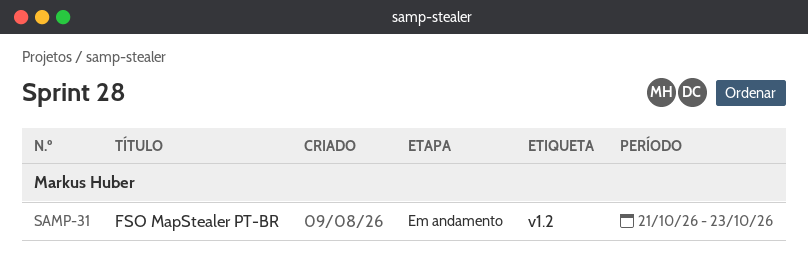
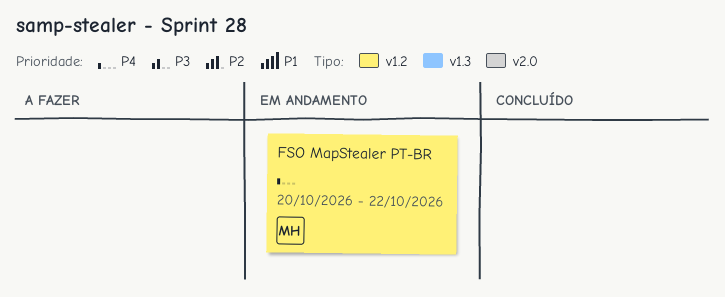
FSO MapStealer PT-BR, start: Oct 21 -> Oct 20
FSO MapStealer PT-BR, due: Oct 23 -> Oct 22

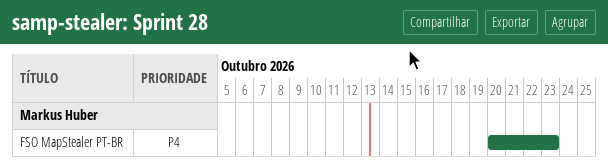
FSO MapStealer PT-BR, due: Oct 22 -> Oct 23

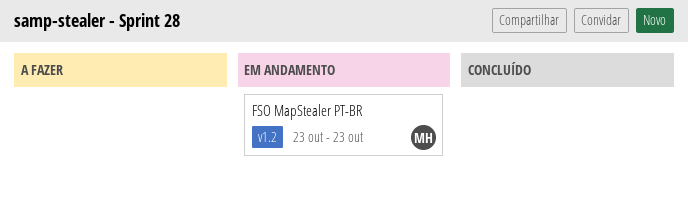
FSO MapStealer PT-BR, start: Oct 20 -> Oct 23

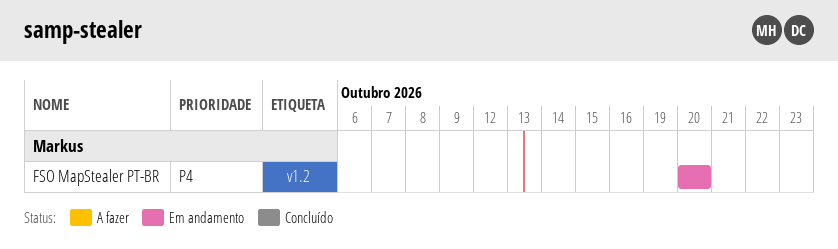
FSO MapStealer PT-BR, start: Oct 23 -> Oct 20
FSO MapStealer PT-BR, due: Oct 23 -> Oct 20

